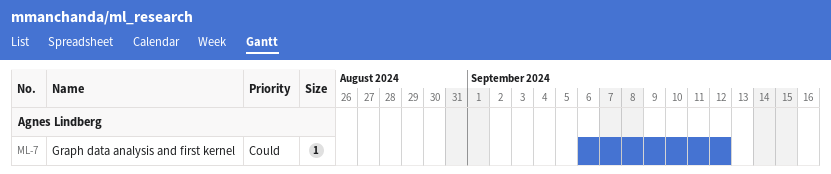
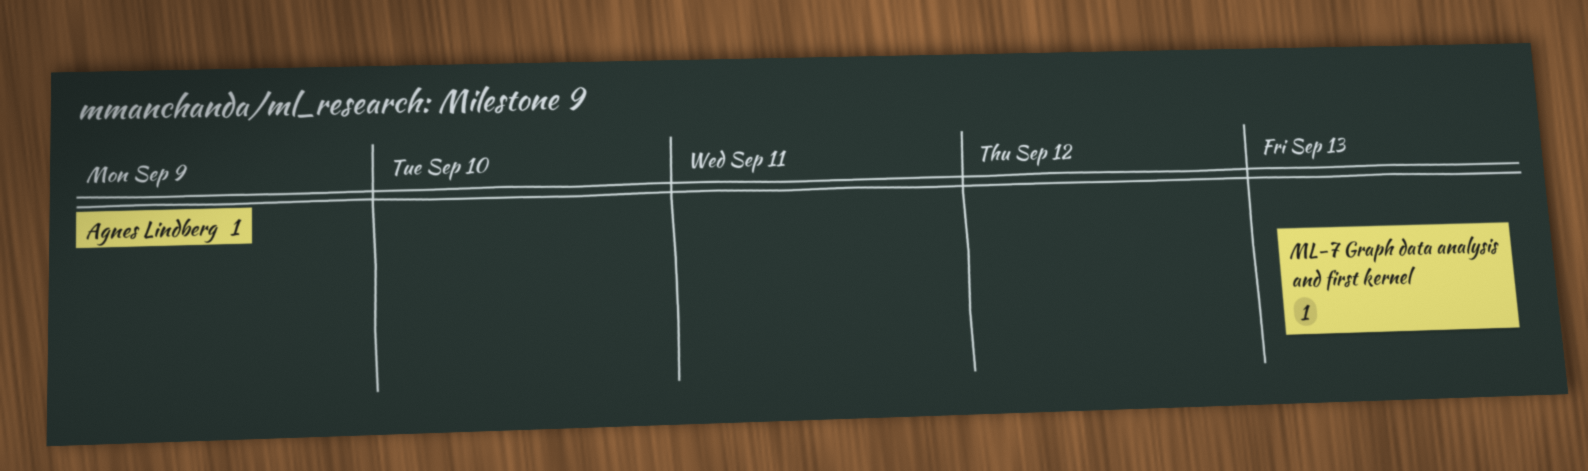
ML-7, due: Sep 12 -> Sep 13

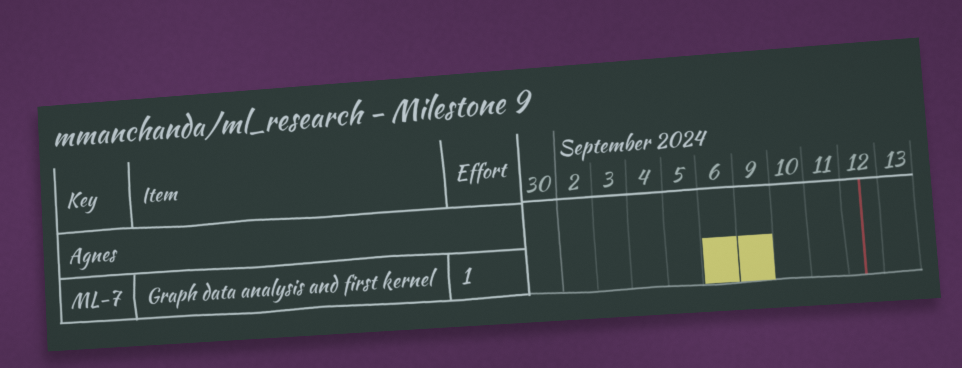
ML-7, due: Sep 13 -> Sep 9

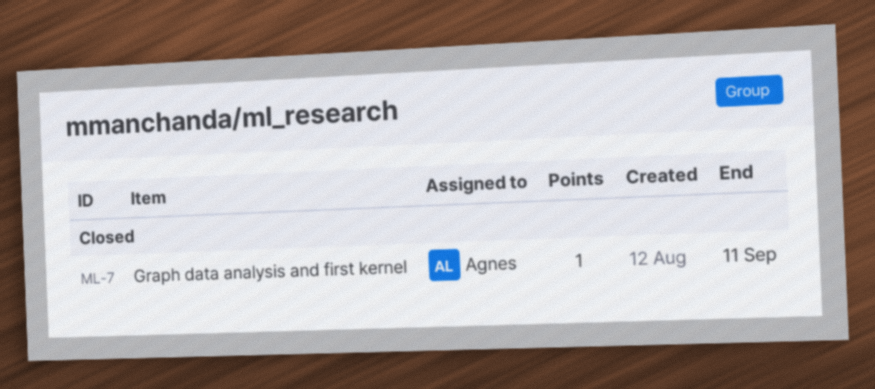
ML-7, due: Sep 9 -> Sep 11

